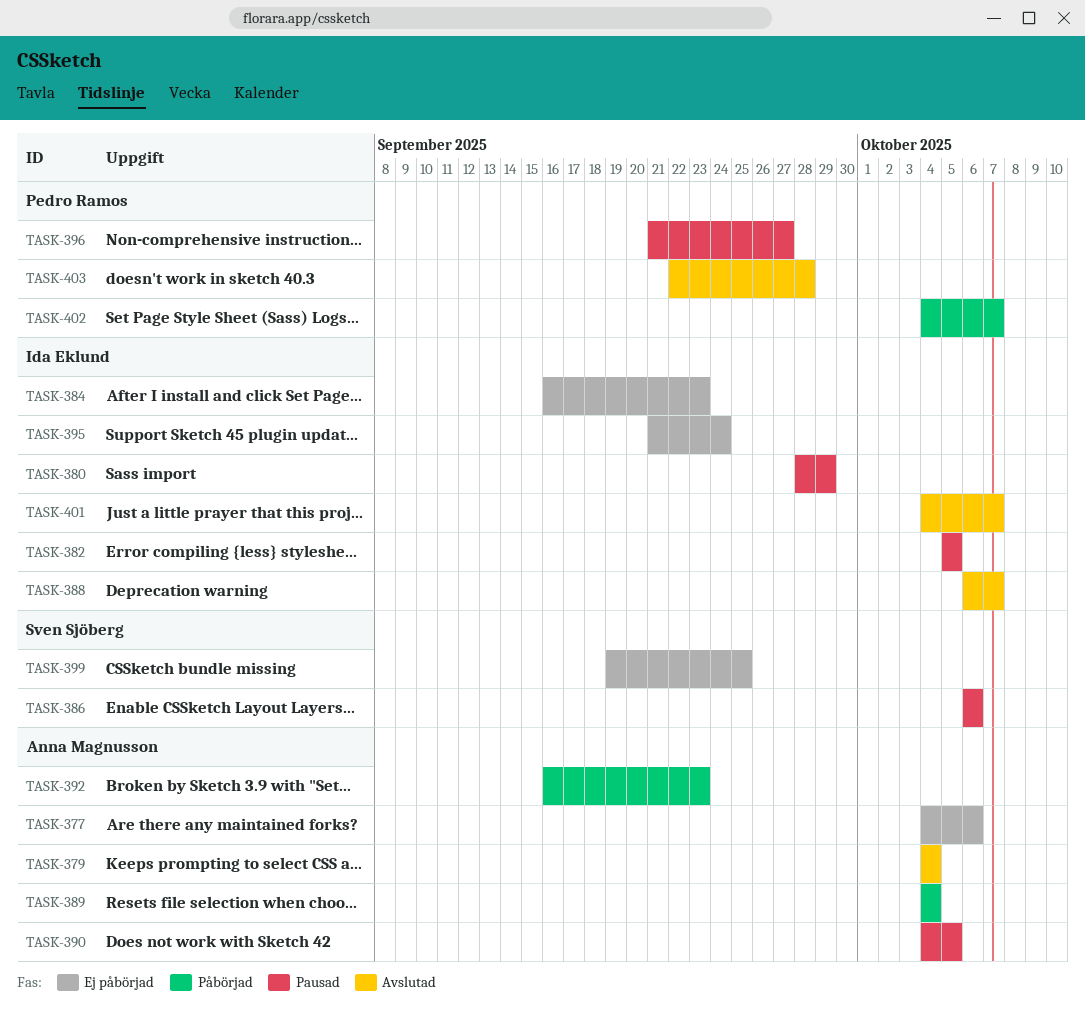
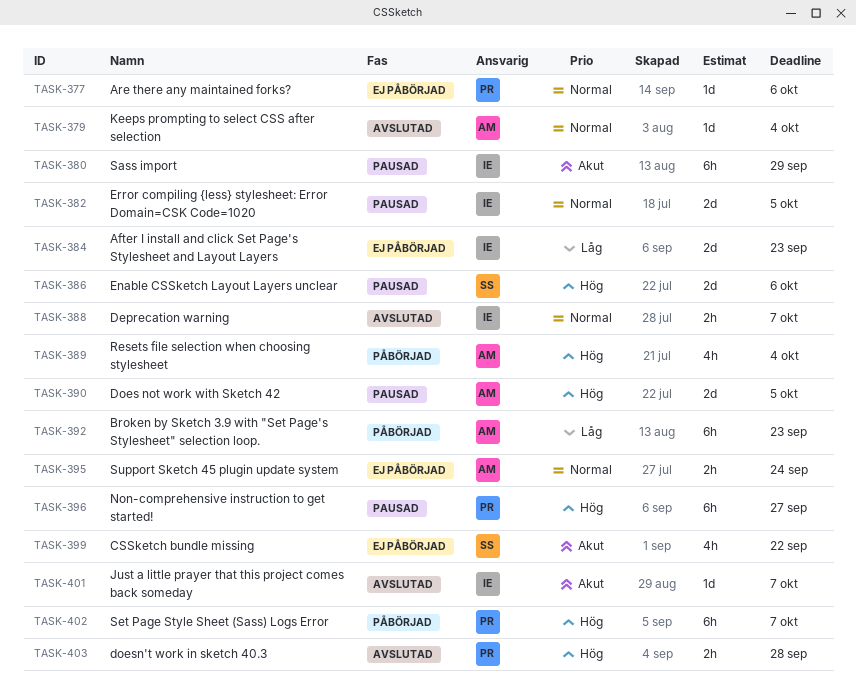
TASK-377, owner: Anna Magnusson -> Pedro Ramos
TASK-395, owner: Ida Eklund -> Anna Magnusson
TASK-399, due: Sep 25 -> Sep 22

